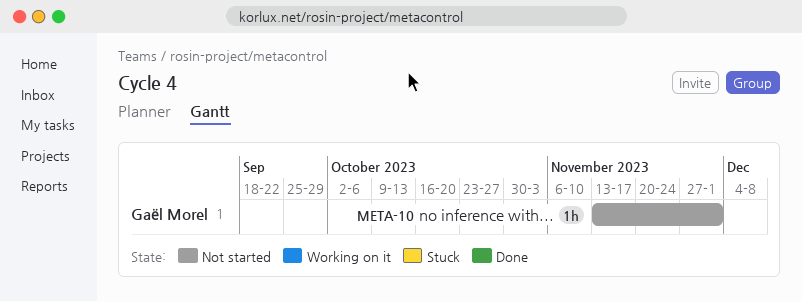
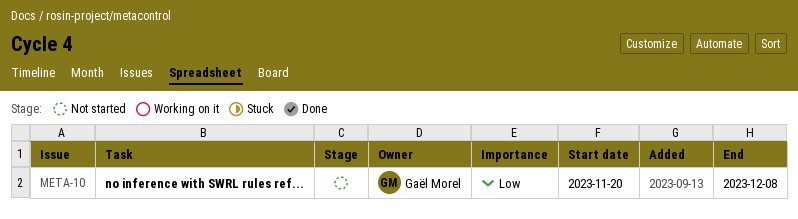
META-10, start: Nov 13 -> Nov 20
META-10, due: Dec 1 -> Dec 8

